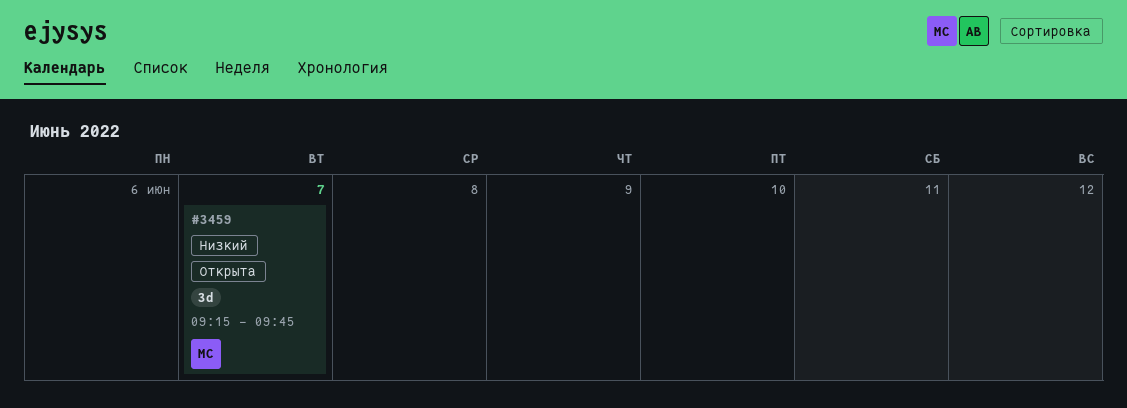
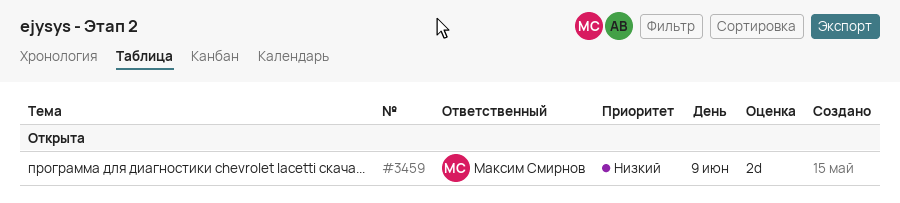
#3459, estimate: 3d -> 2d
#3459, day: Jun 7 -> Jun 9

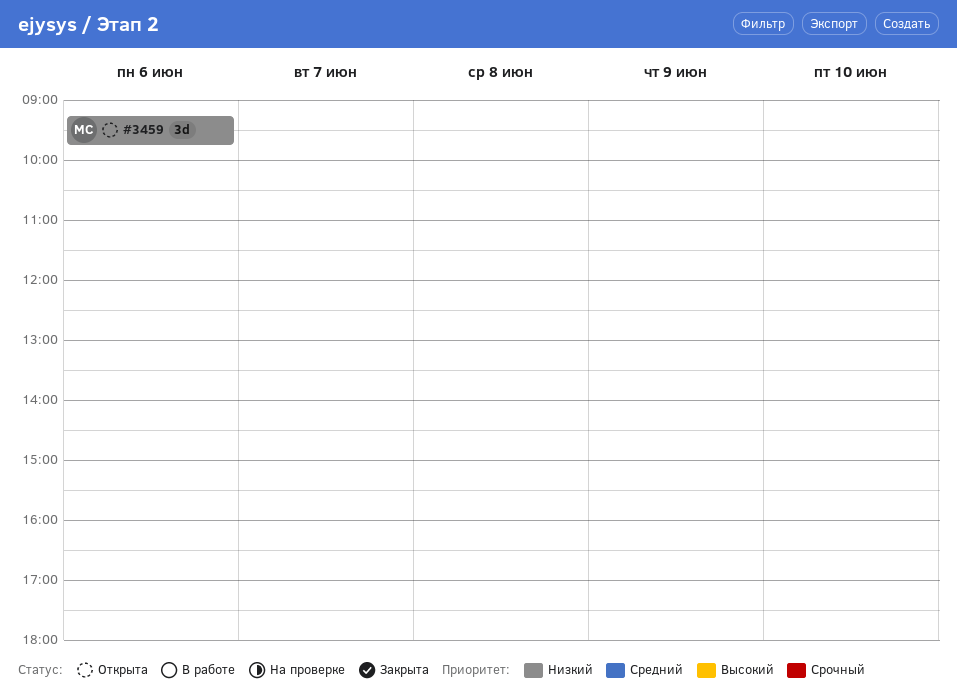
#3459, estimate: 2d -> 3d
#3459, day: Jun 9 -> Jun 6

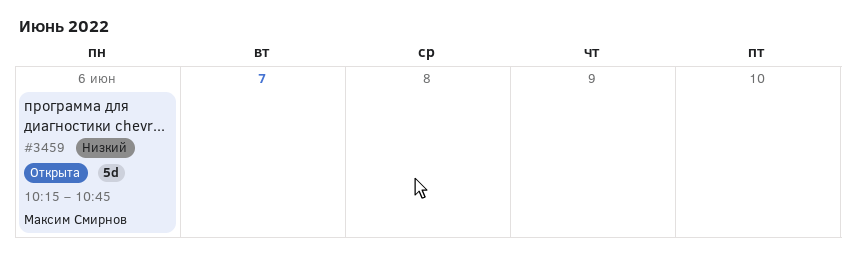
#3459, estimate: 3d -> 5d
#3459, begins: 09:15 -> 10:15
#3459, ends: 09:45 -> 10:45

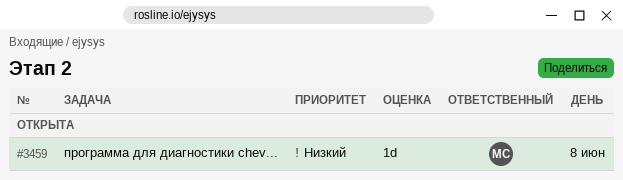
#3459, estimate: 5d -> 1d
#3459, day: Jun 6 -> Jun 8

